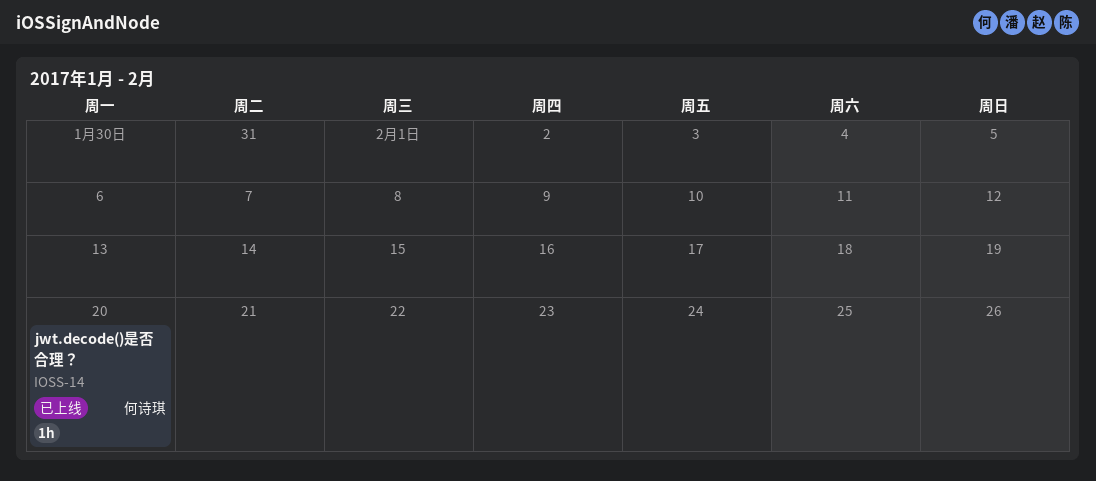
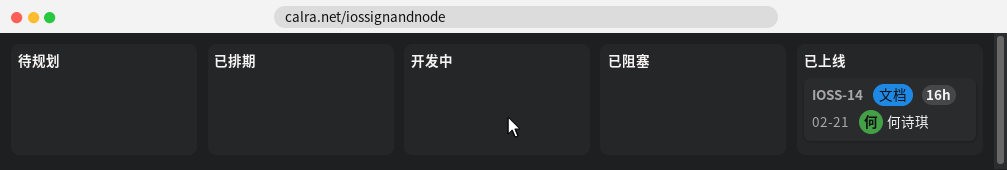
IOSS-14, estimate: 1h -> 16h
IOSS-14, due: Feb 20 -> Feb 21

